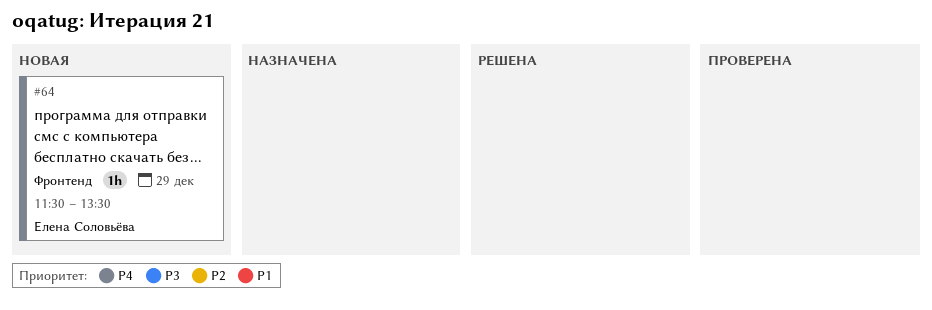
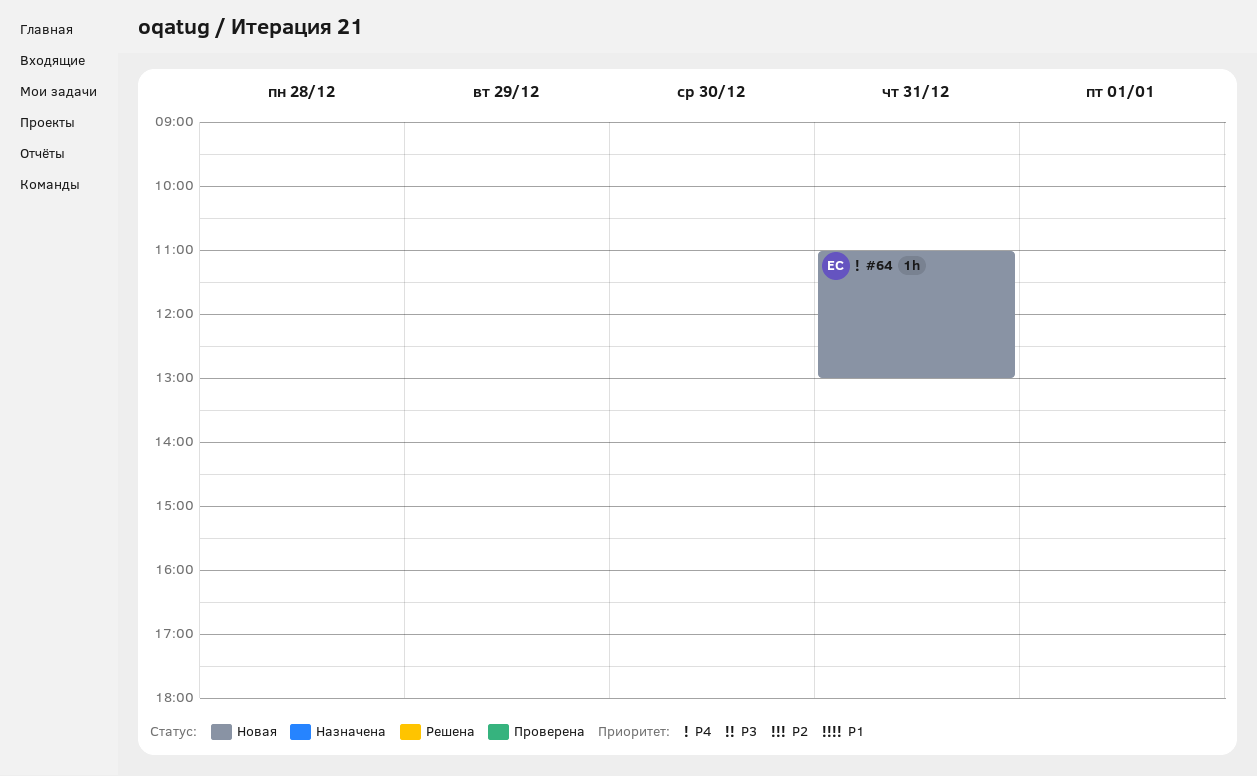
#64, day: Dec 29 -> Dec 31
#64, begins: 11:30 -> 11:00
#64, ends: 13:30 -> 13:00

